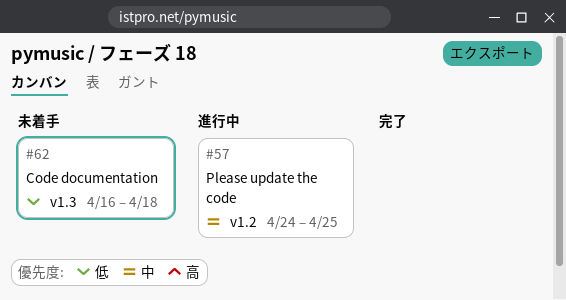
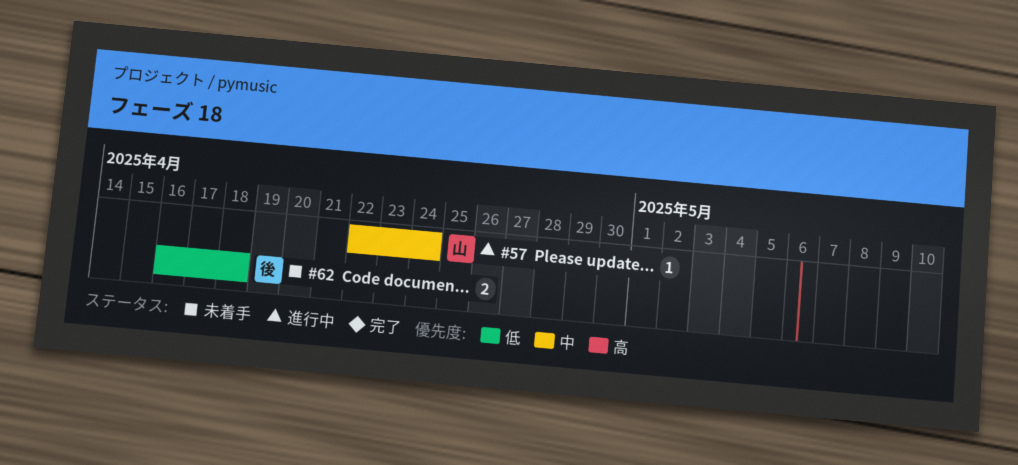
#57, start: Apr 24 -> Apr 22
#57, due: Apr 25 -> Apr 24

